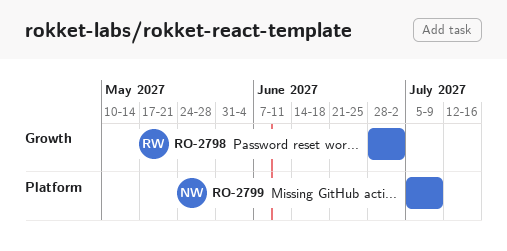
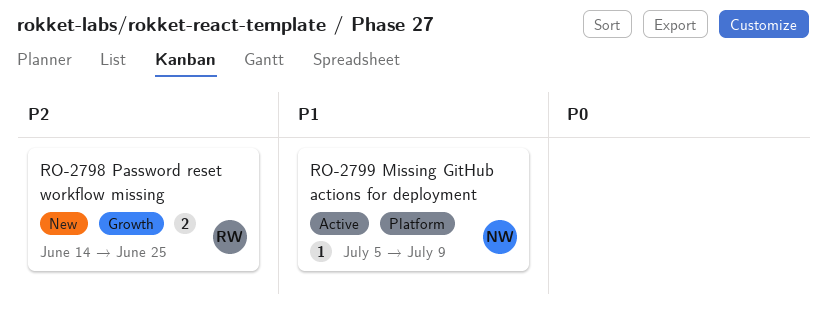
RO-2798, start: Jun 28 -> Jun 14
RO-2798, due: Jul 2 -> Jun 25

